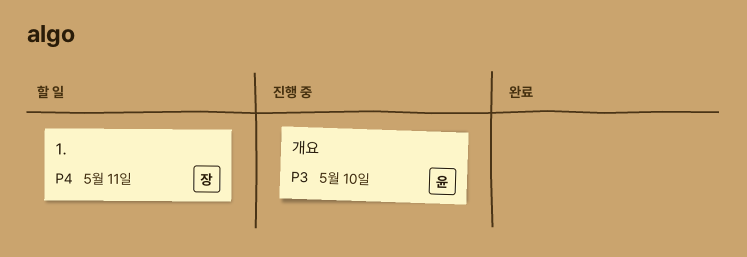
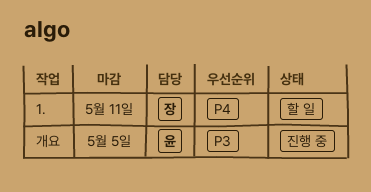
개요, due: May 10 -> May 5

